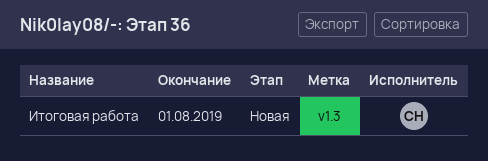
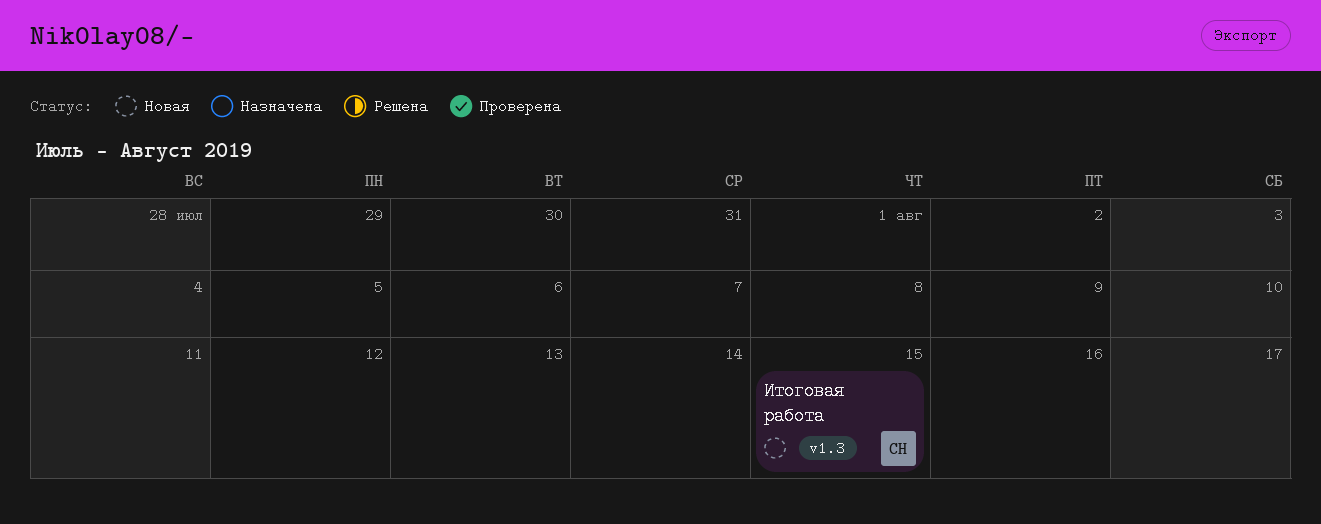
Итоговая работа, due: Aug 1 -> Aug 15

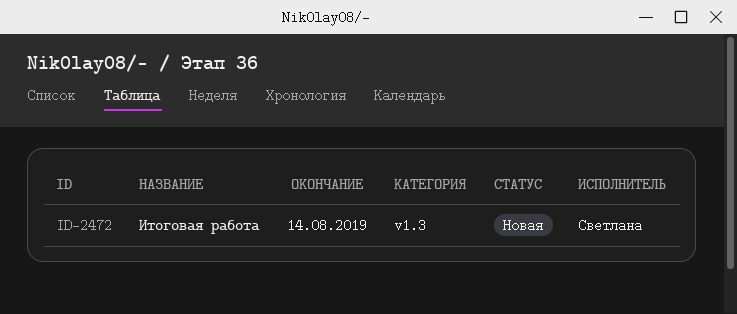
Итоговая работа, due: Aug 15 -> Aug 14

